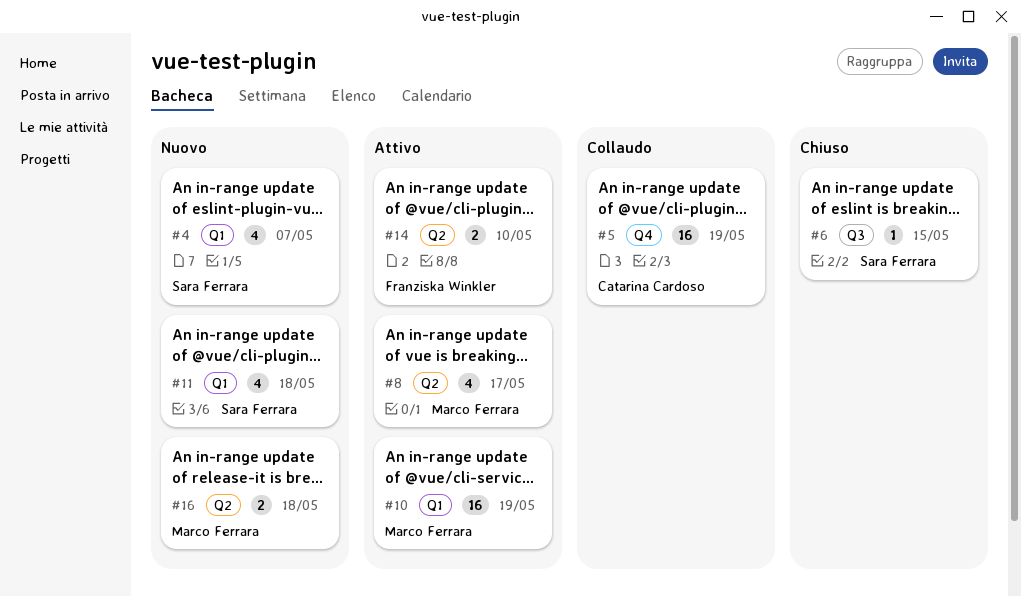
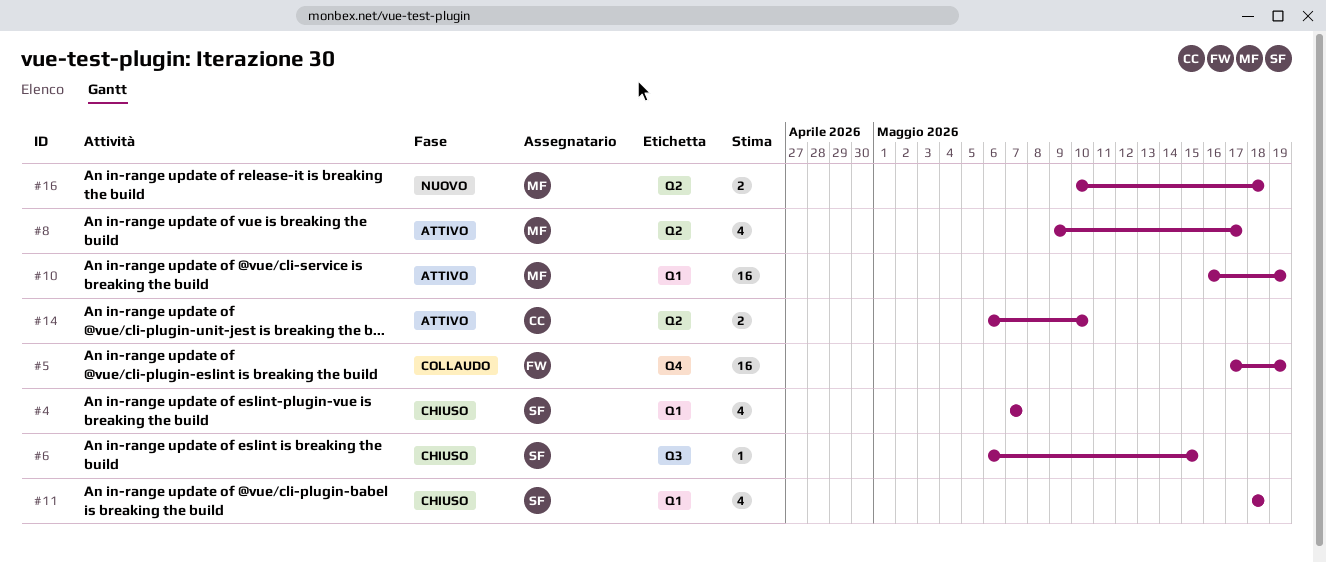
#4, status: Nuovo -> Chiuso
#5, owner: Catarina Cardoso -> Franziska Winkler
#11, status: Nuovo -> Chiuso
#14, owner: Franziska Winkler -> Catarina Cardoso

